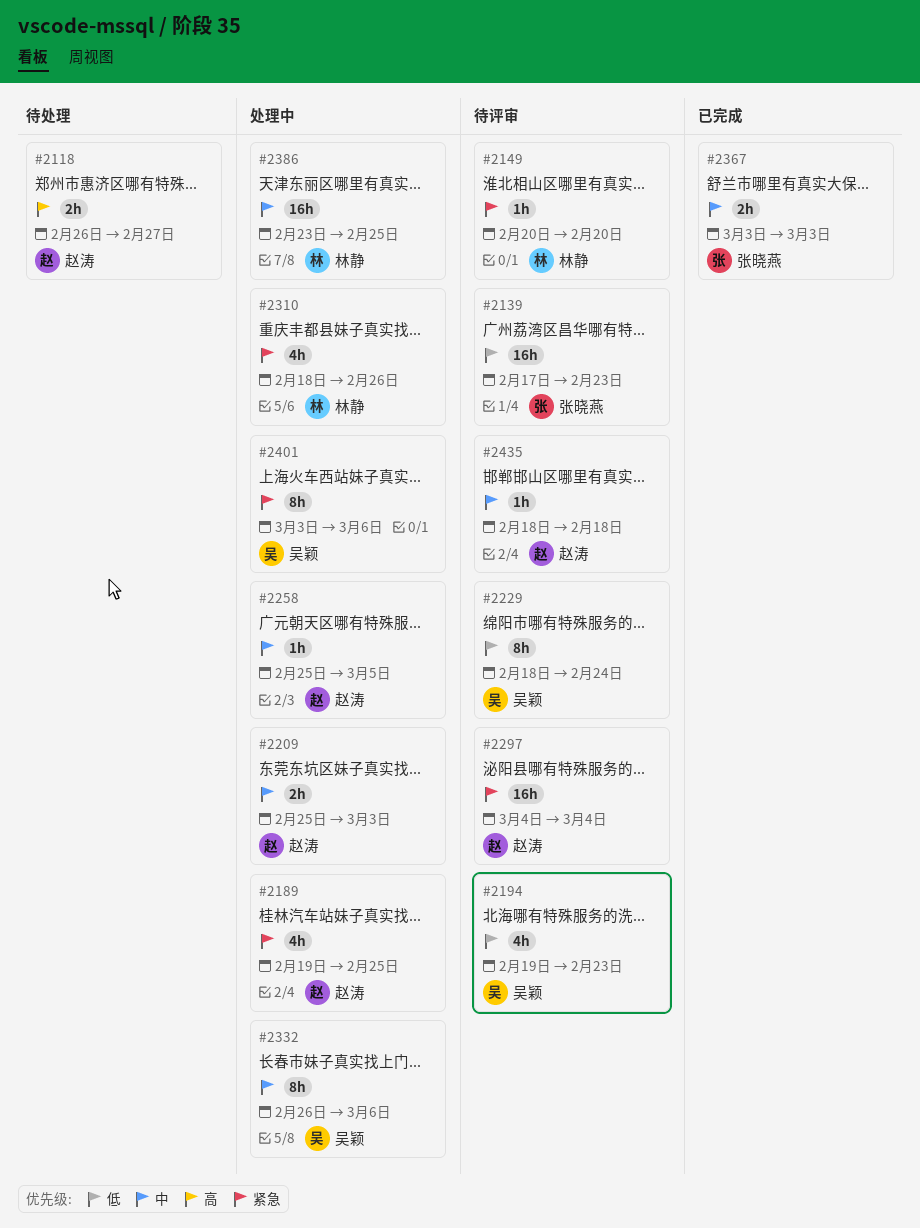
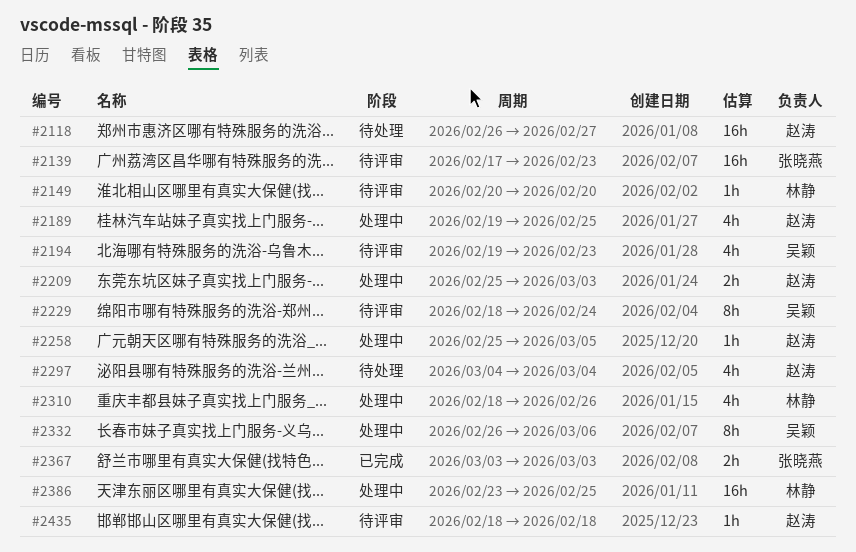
#2118, estimate: 2h -> 16h
#2297, status: 待评审 -> 待处理
#2297, estimate: 16h -> 4h
#2401: present -> none

